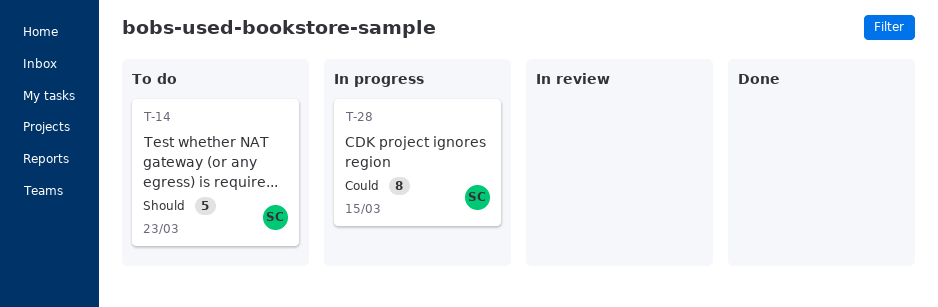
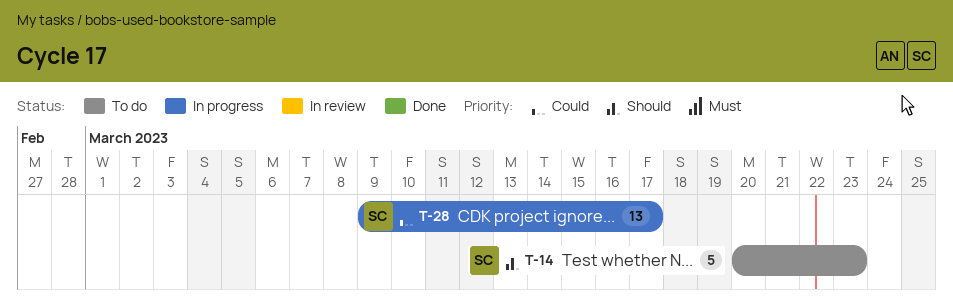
T-28, estimate: 8 -> 13
T-28, due: Mar 15 -> Mar 17

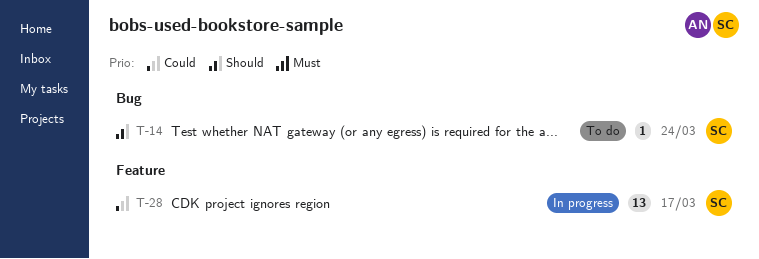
T-14, estimate: 5 -> 1
T-14, due: Mar 23 -> Mar 24

